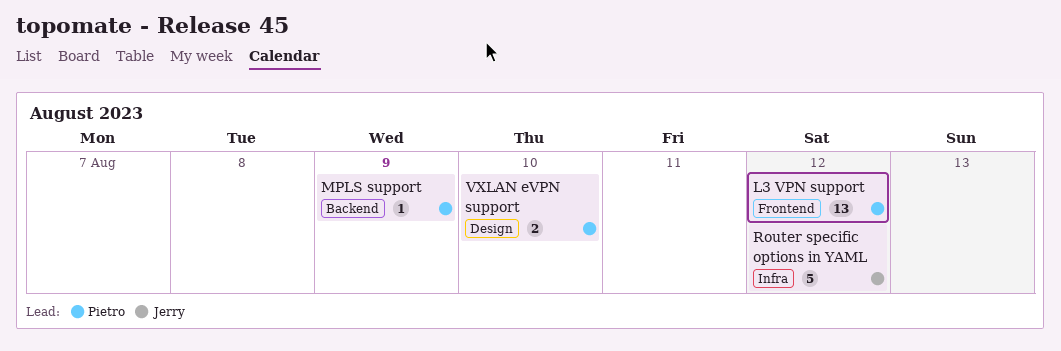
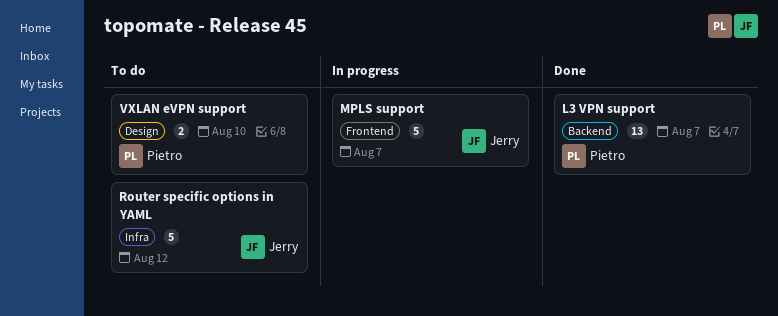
L3 VPN support, label: Frontend -> Backend
L3 VPN support, due: Aug 12 -> Aug 7
MPLS support, owner: Pietro -> Jerry
MPLS support, label: Backend -> Frontend
MPLS support, estimate: 1 -> 5
MPLS support, due: Aug 9 -> Aug 7

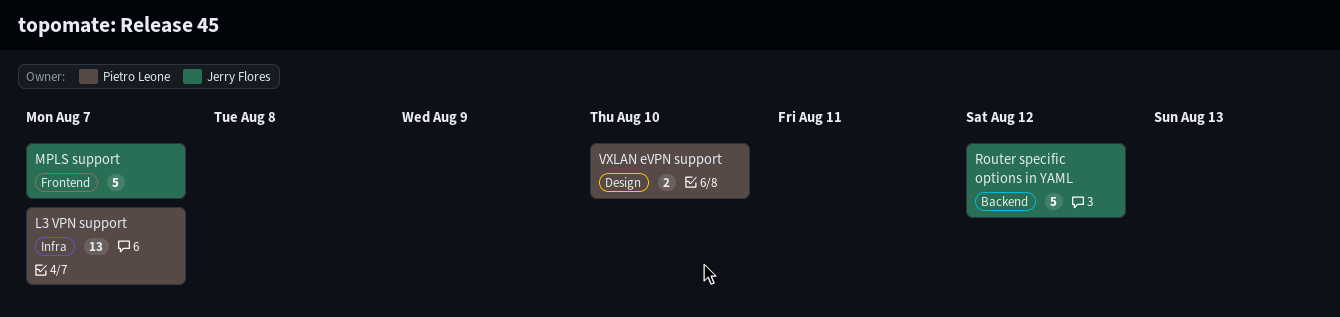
L3 VPN support, label: Backend -> Infra
Router specific options in YAML, label: Infra -> Backend

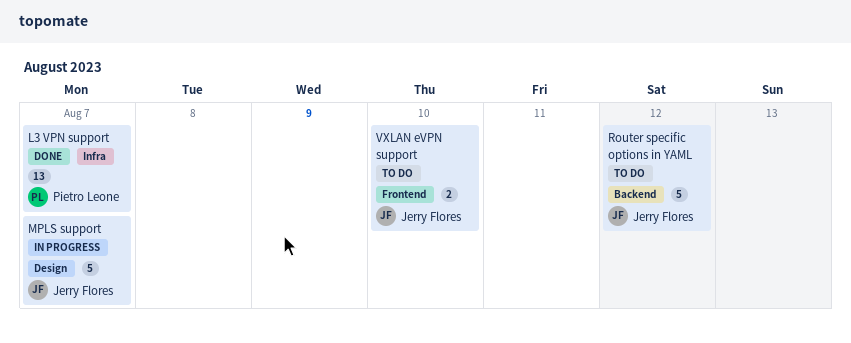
MPLS support, label: Frontend -> Design
VXLAN eVPN support, owner: Pietro Leone -> Jerry Flores
VXLAN eVPN support, label: Design -> Frontend

